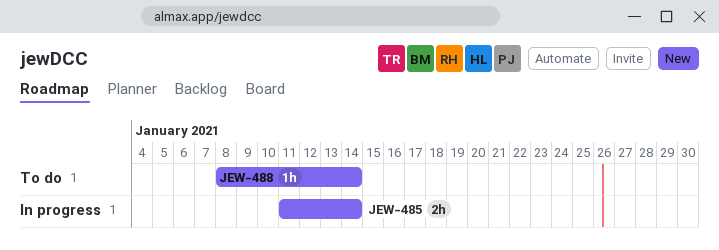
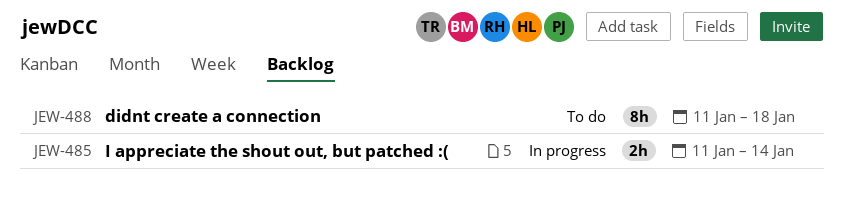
JEW-488, estimate: 1h -> 8h
JEW-488, start: Jan 8 -> Jan 11
JEW-488, due: Jan 14 -> Jan 18

